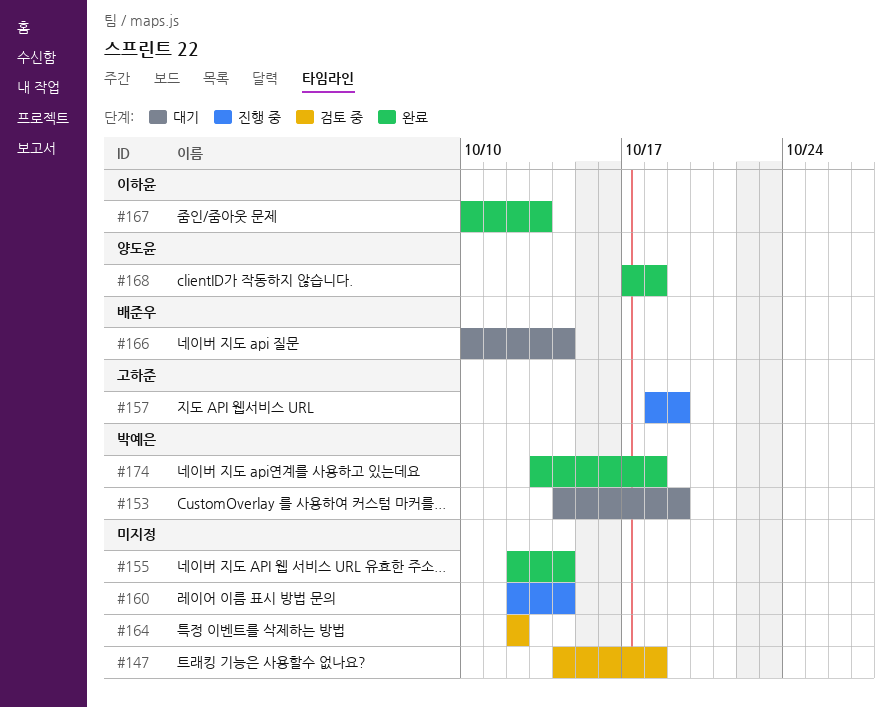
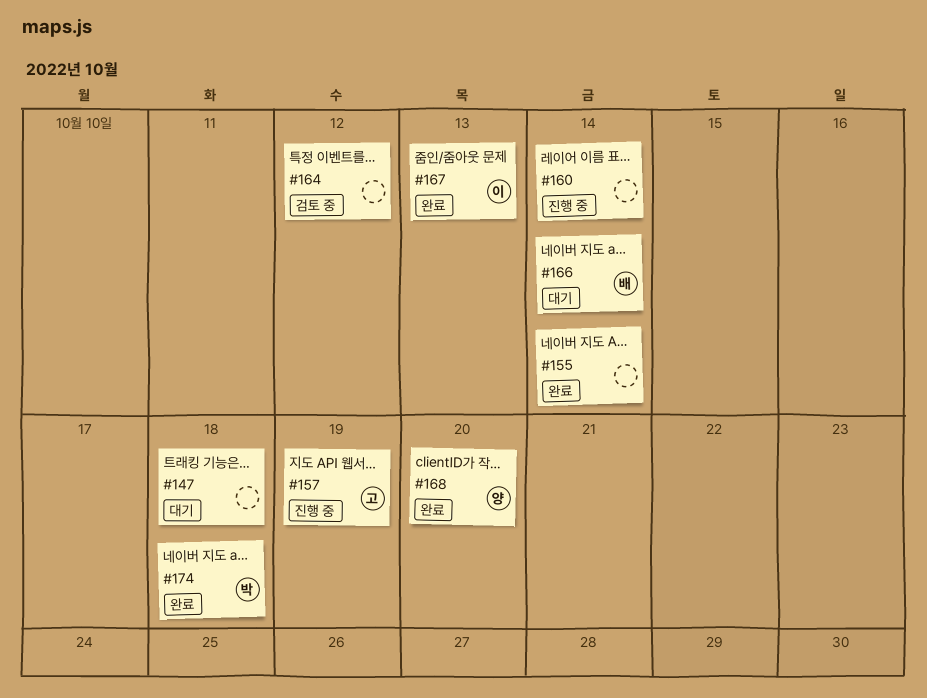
#147, status: 검토 중 -> 대기
#153: present -> none
#168, due: Oct 18 -> Oct 20

